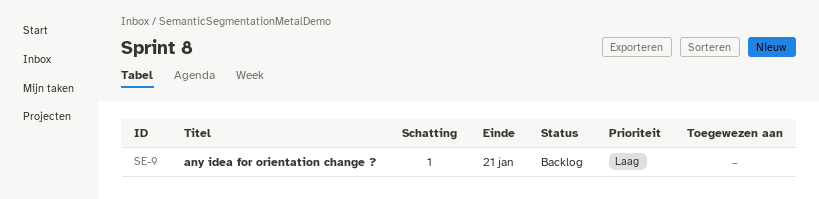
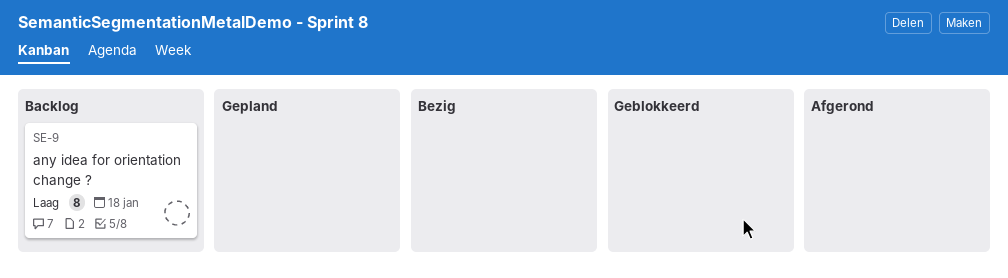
SE-9, estimate: 1 -> 8
SE-9, due: Jan 21 -> Jan 18

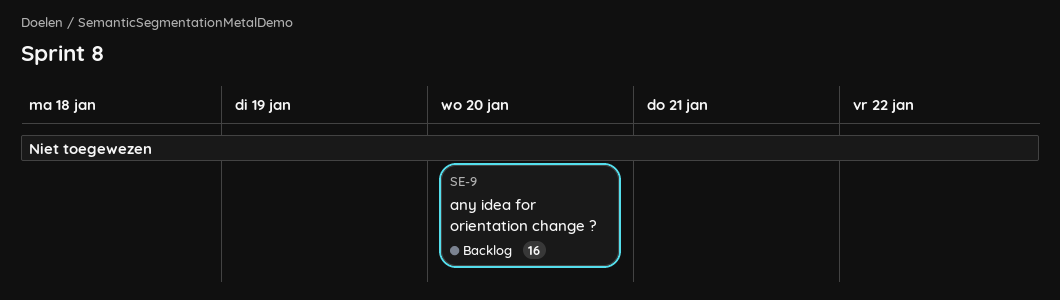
SE-9, estimate: 8 -> 16
SE-9, due: Jan 18 -> Jan 20

